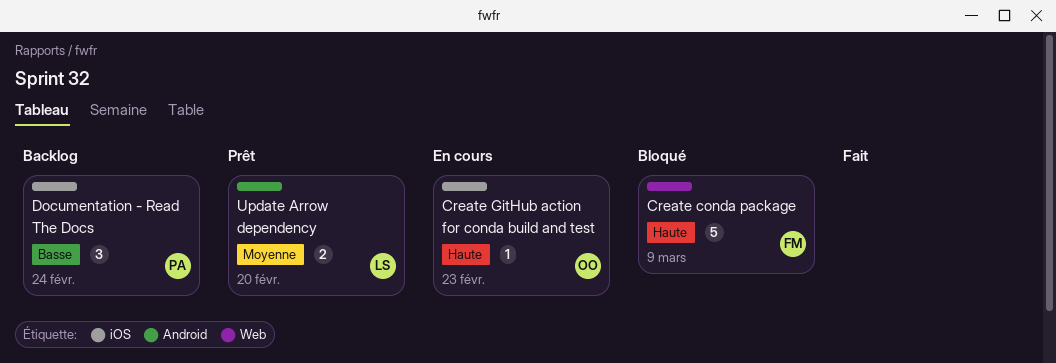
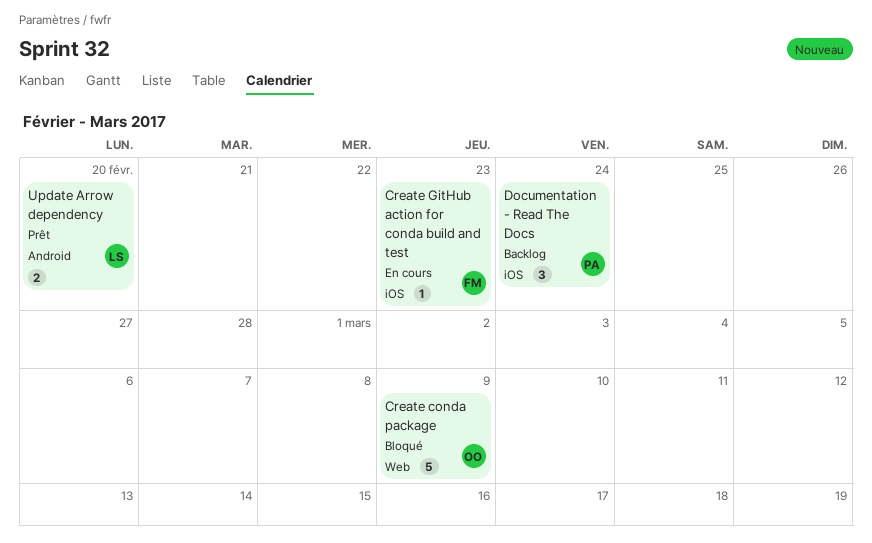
Create conda package, owner: FM -> OO
Create GitHub action for conda build and test, owner: OO -> FM

